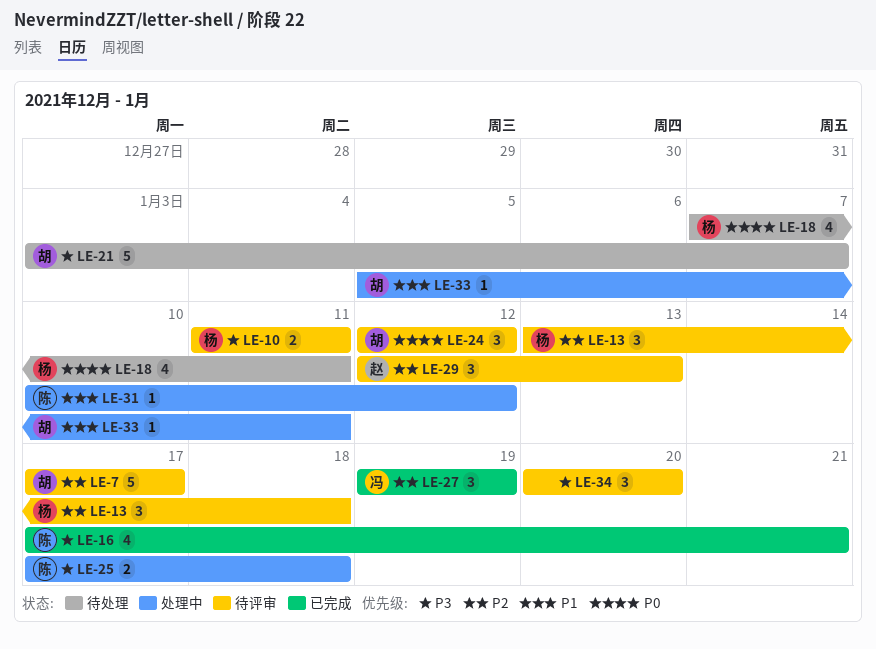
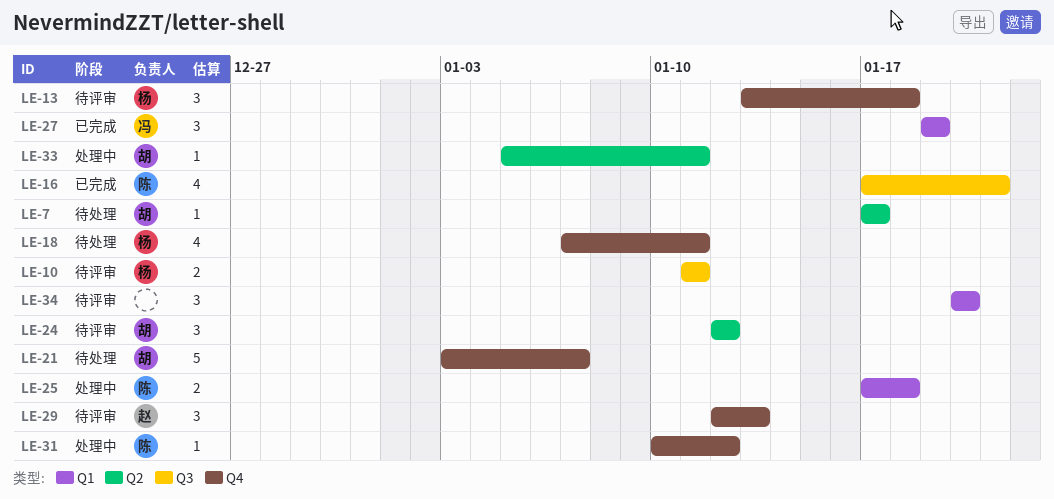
LE-7, status: 待评审 -> 待处理
LE-7, estimate: 5 -> 1

